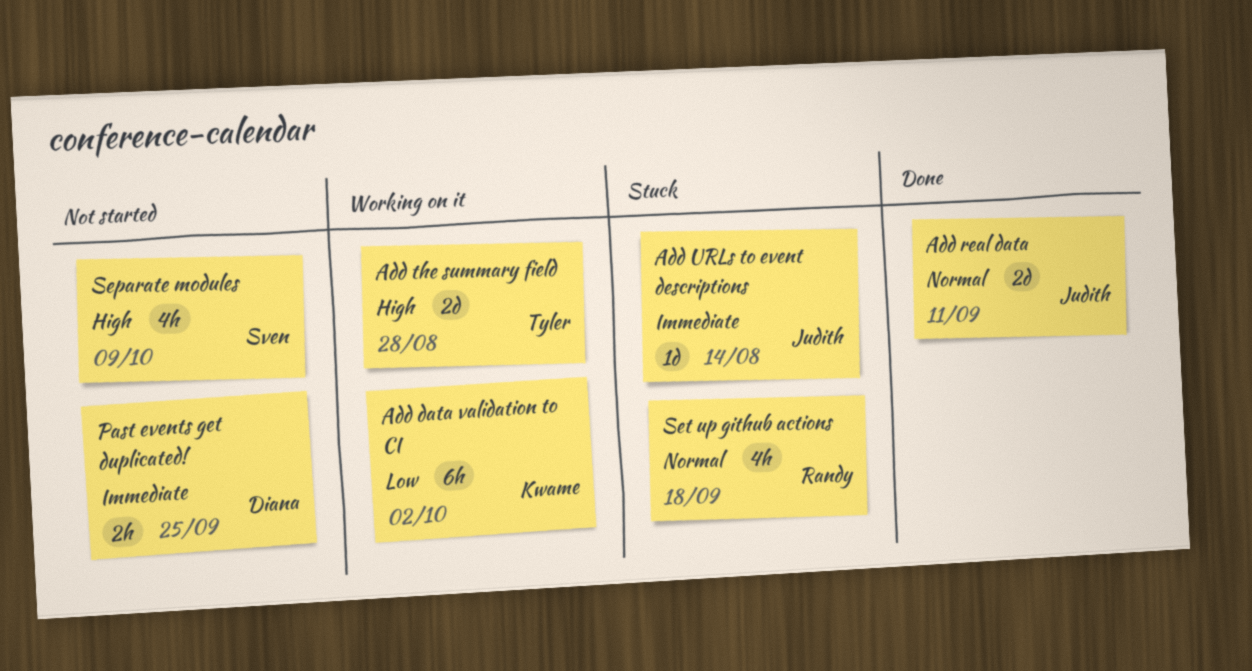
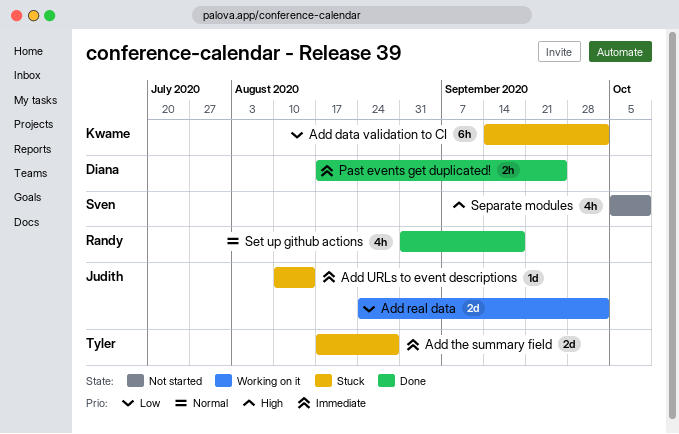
Add data validation to CI, status: Working on it -> Stuck
Add real data, status: Done -> Working on it
Add real data, priority: Normal -> Low
Add real data, due: Sep 11 -> Oct 2
Add the summary field, status: Working on it -> Stuck
Add the summary field, priority: High -> Immediate
Past events get duplicated!, status: Not started -> Done
Set up github actions, status: Stuck -> Done

